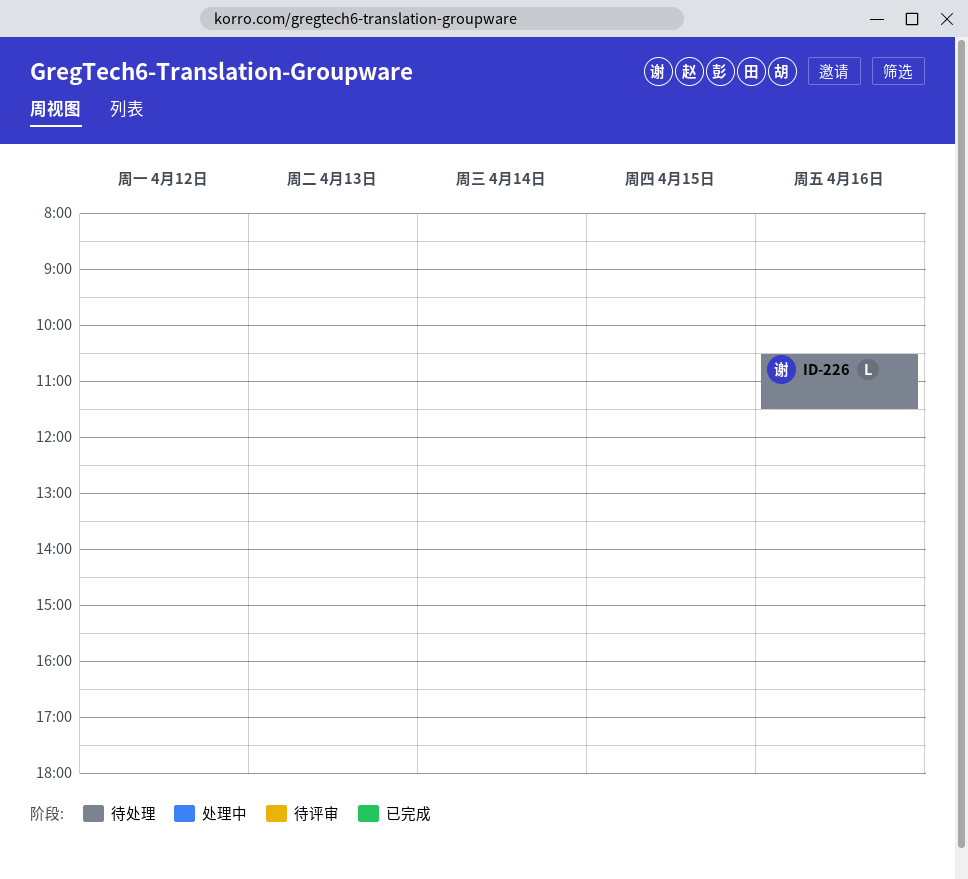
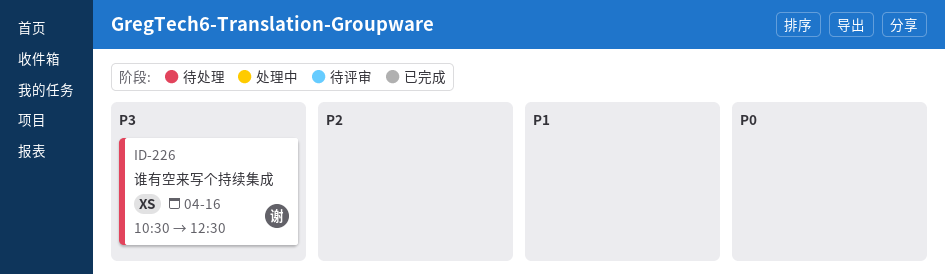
ID-226, estimate: L -> XS
ID-226, ends: 11:30 -> 12:30

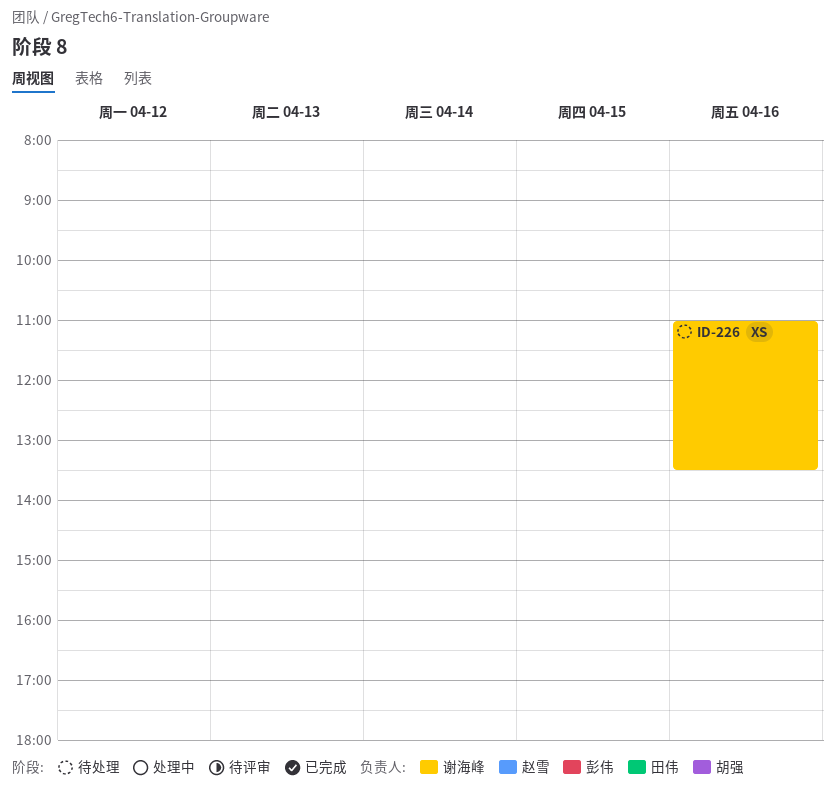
ID-226, begins: 10:30 -> 11:00
ID-226, ends: 12:30 -> 13:30

